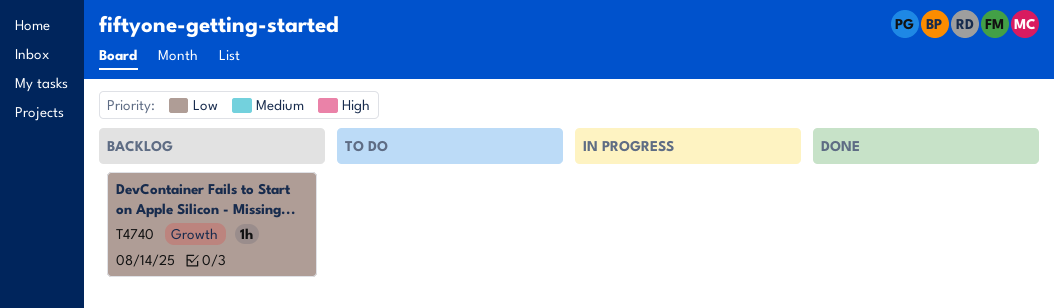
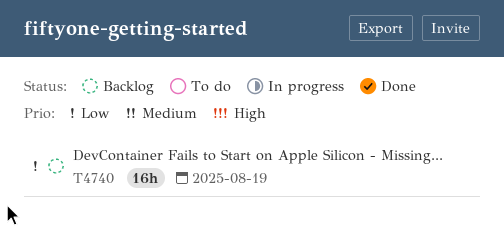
T4740, estimate: 1h -> 16h
T4740, due: Aug 14 -> Aug 19

